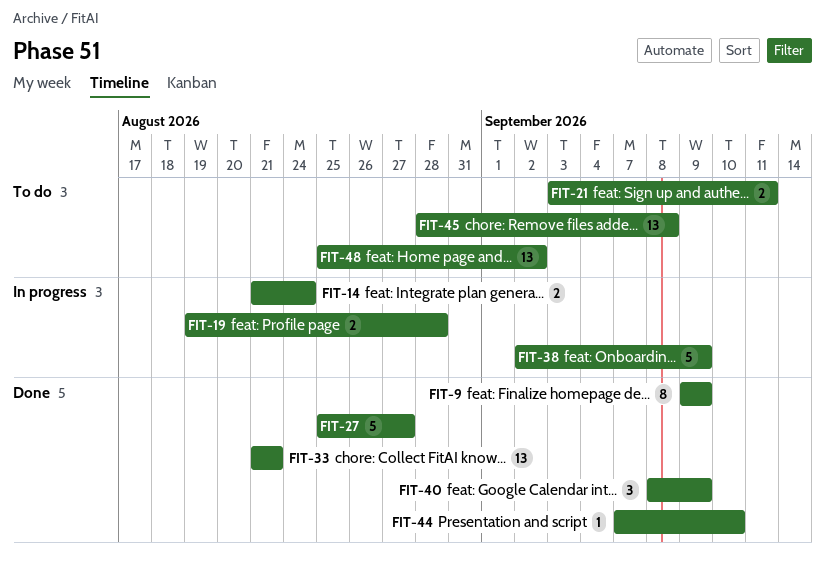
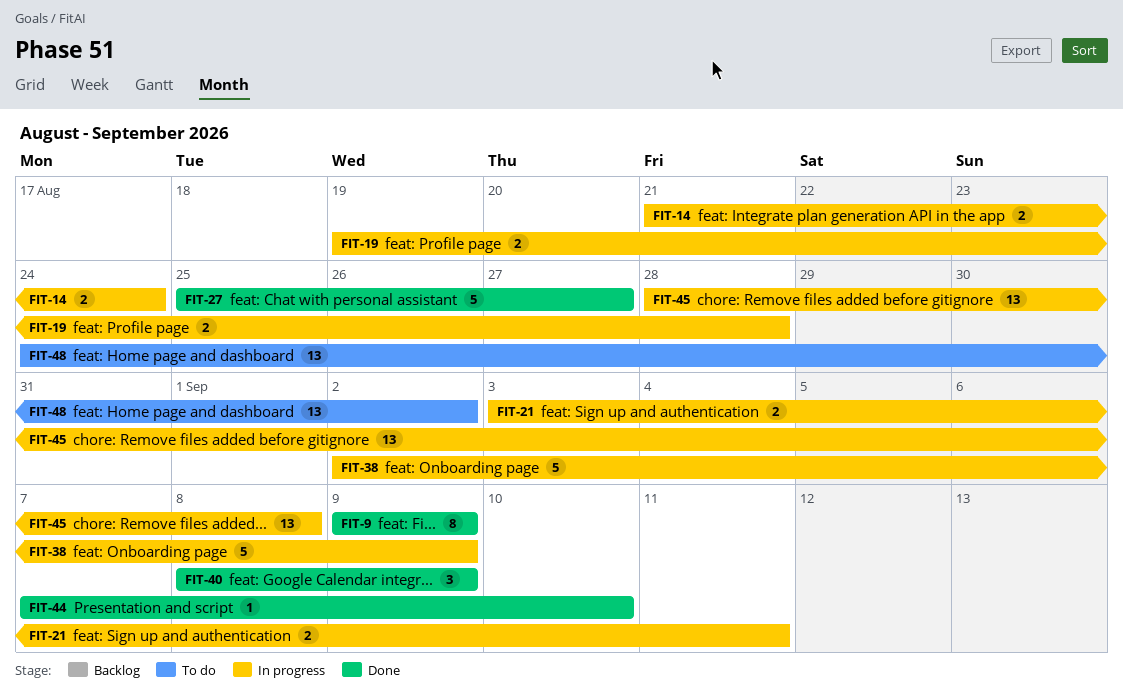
FIT-21, status: To do -> In progress
FIT-33: present -> none
FIT-45, status: To do -> In progress
FIT-48, start: Aug 25 -> Aug 24

